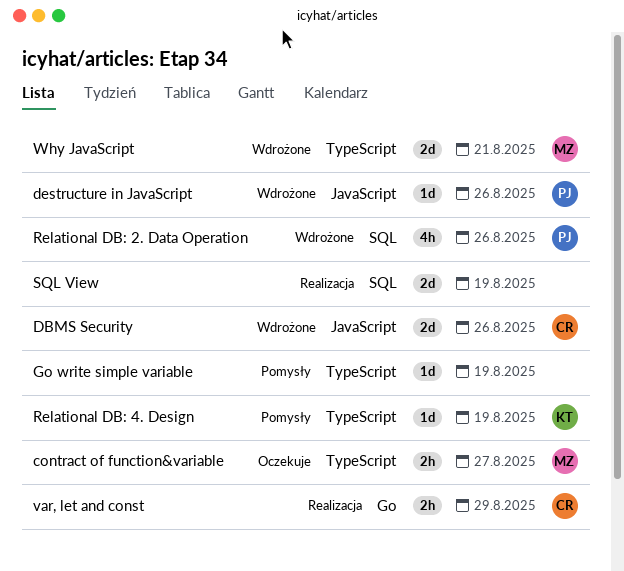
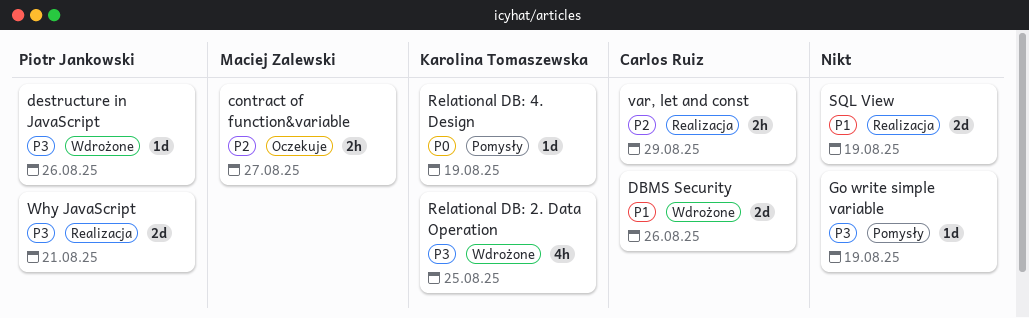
Relational DB: 2. Data Operation, owner: Piotr Jankowski -> Karolina Tomaszewska
Relational DB: 2. Data Operation, due: Aug 26 -> Aug 25
Why JavaScript, status: Wdrożone -> Realizacja
Why JavaScript, owner: Maciej Zalewski -> Piotr Jankowski

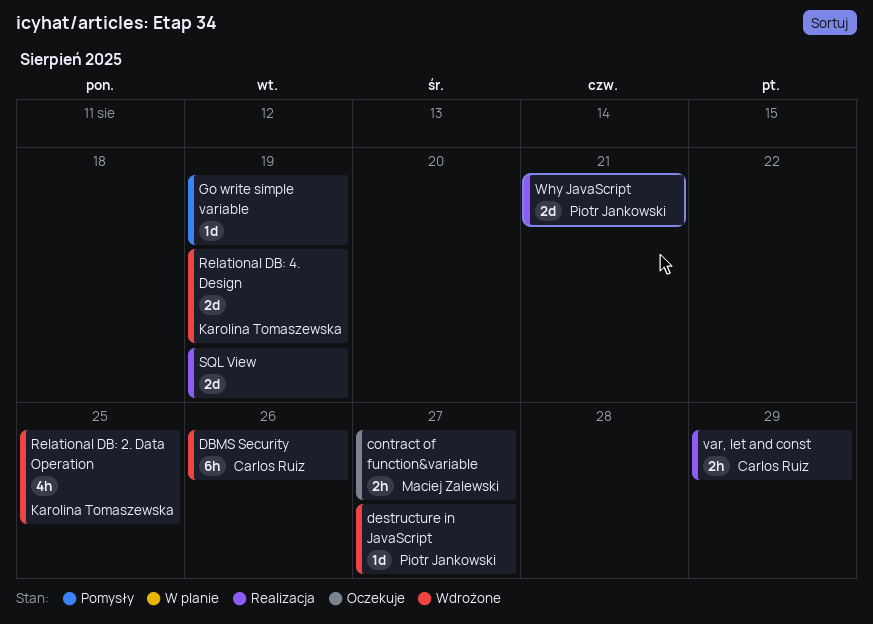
DBMS Security, estimate: 2d -> 6h
destructure in JavaScript, due: Aug 26 -> Aug 27
Relational DB: 4. Design, status: Pomysły -> Wdrożone
Relational DB: 4. Design, estimate: 1d -> 2d

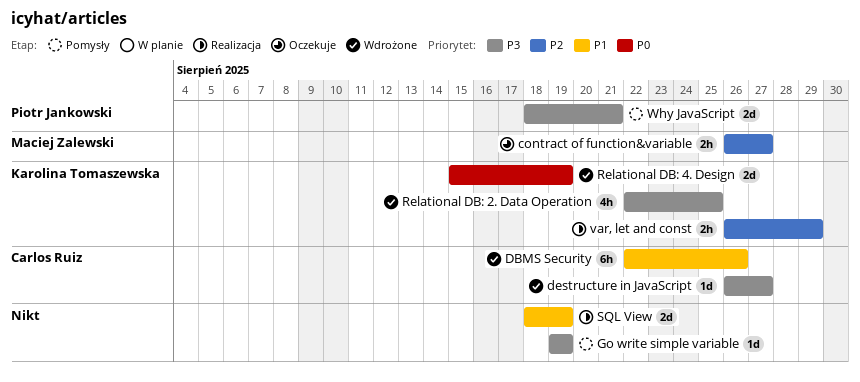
destructure in JavaScript, owner: Piotr Jankowski -> Carlos Ruiz
var, let and const, owner: Carlos Ruiz -> Karolina Tomaszewska
Why JavaScript, status: Realizacja -> Pomysły

